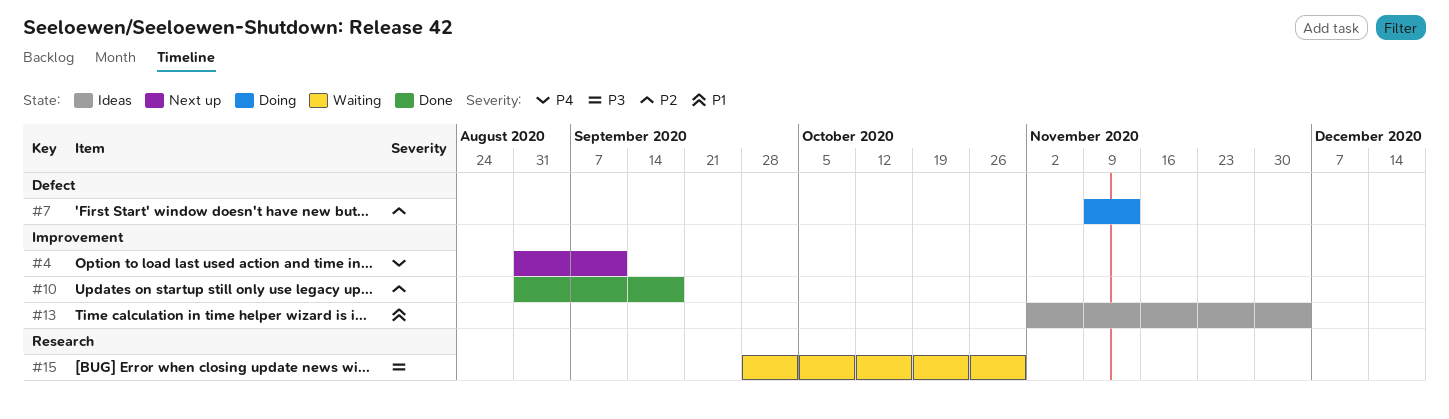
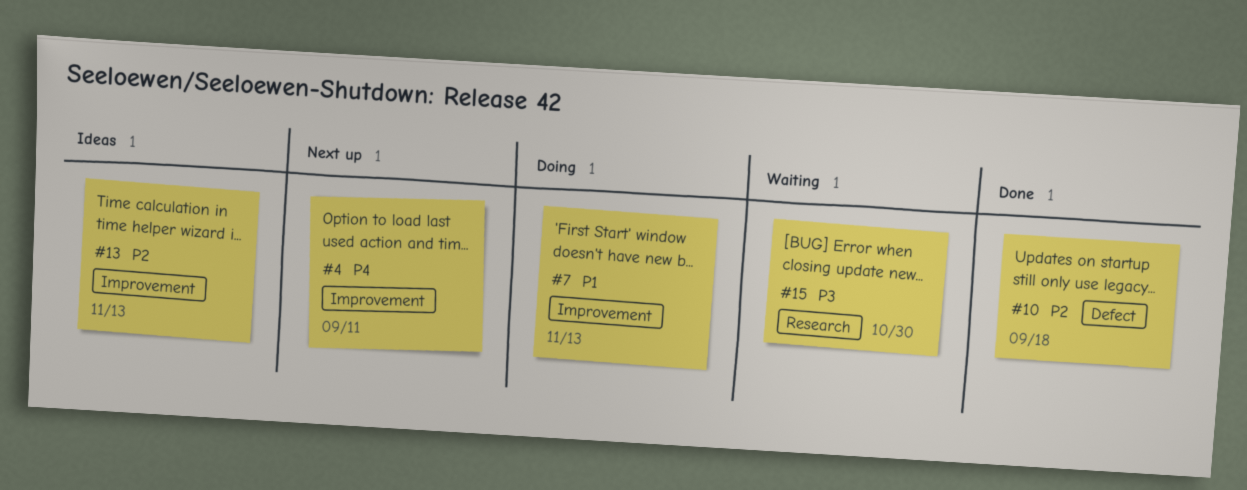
#7, priority: P2 -> P1
#7, label: Defect -> Improvement
#10, label: Improvement -> Defect
#13, priority: P1 -> P2
#13, due: Dec 4 -> Nov 13

